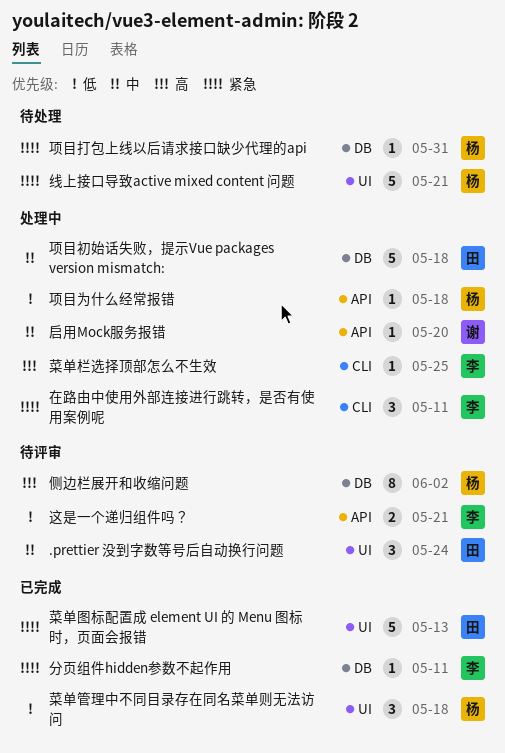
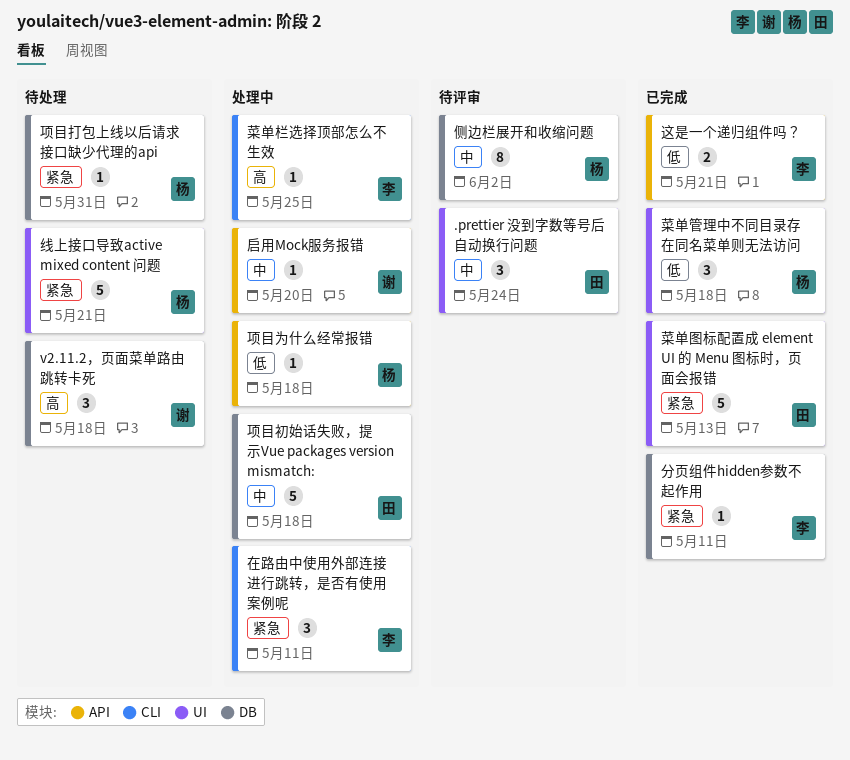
v2.11.2，页面菜单路由跳转卡死: none -> present
侧边栏展开和收缩问题, priority: 高 -> 中
这是一个递归组件吗？, status: 待评审 -> 已完成

